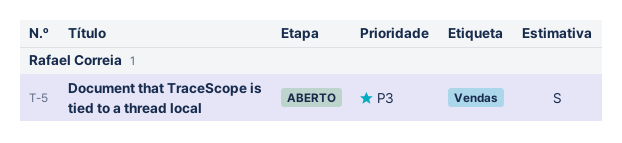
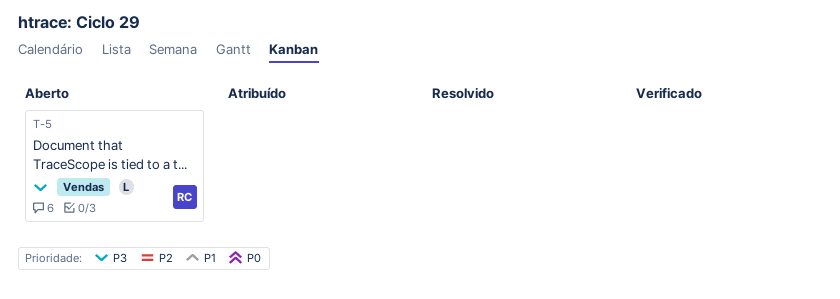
T-5, estimate: S -> L

